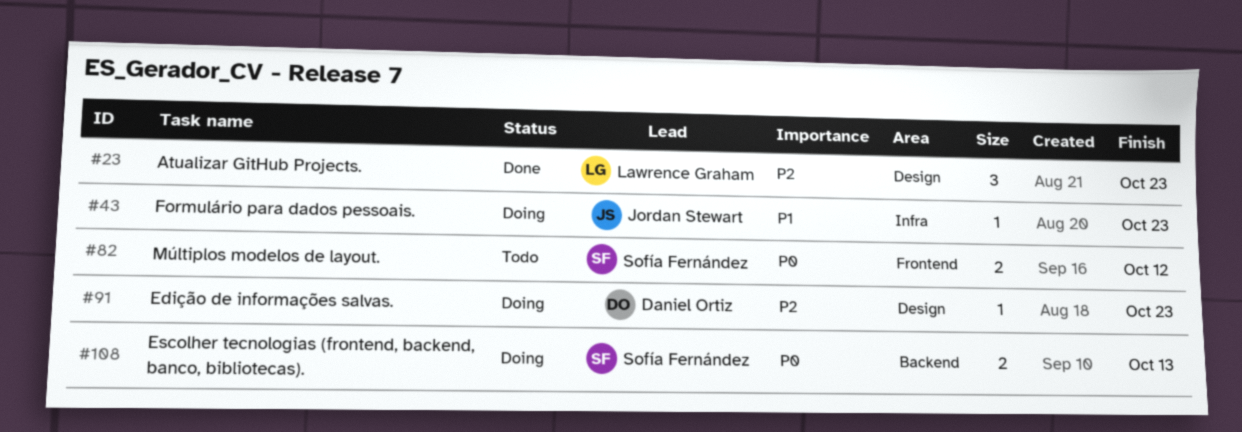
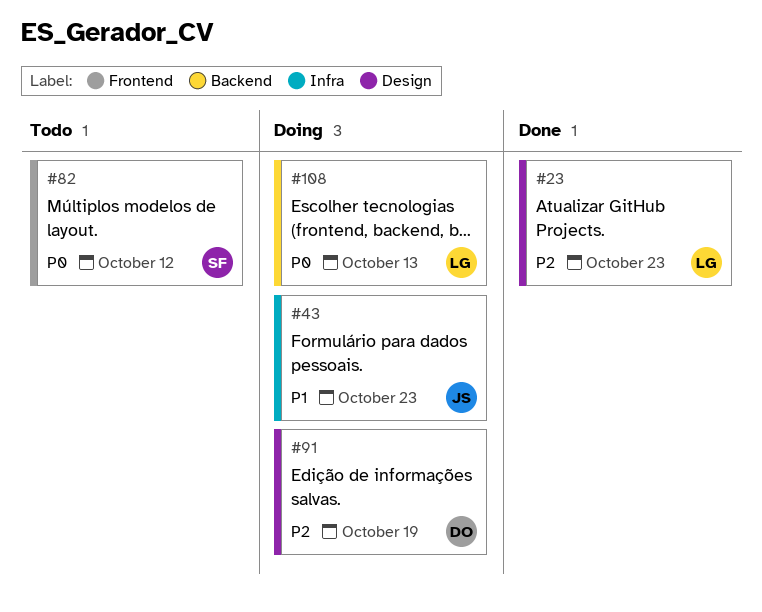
#91, due: Oct 23 -> Oct 19
#108, owner: Sofía Fernández -> Lawrence Graham

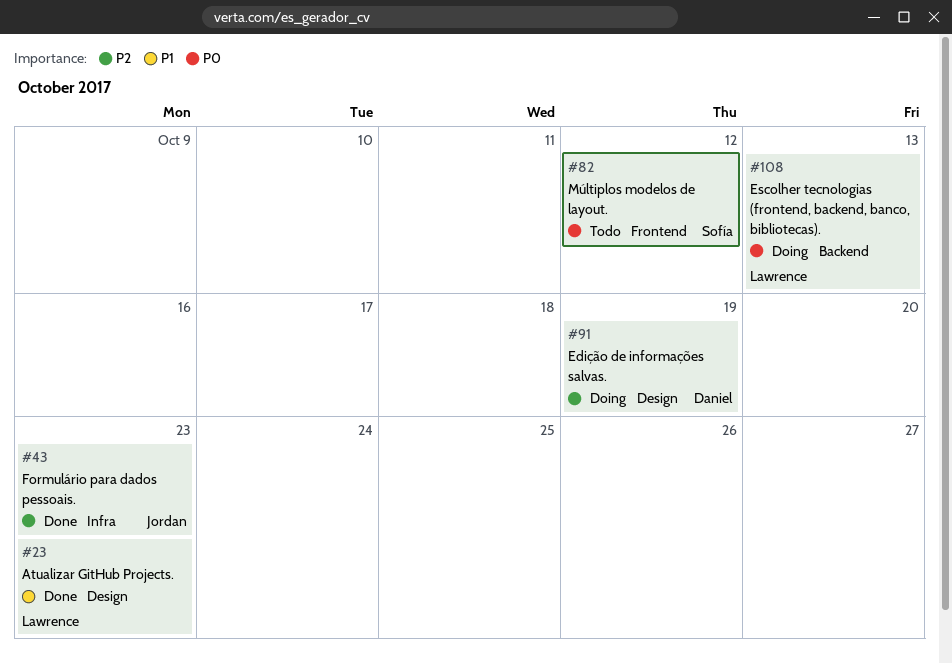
#23, priority: P2 -> P1
#43, status: Doing -> Done
#43, priority: P1 -> P2

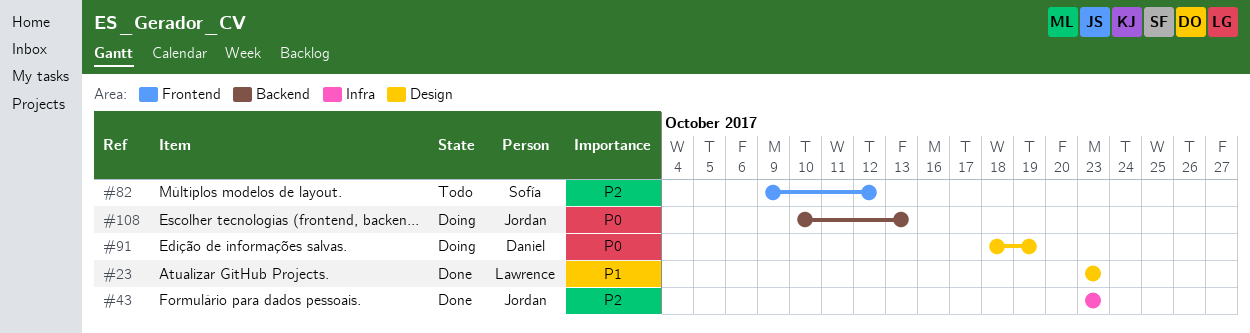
#82, priority: P0 -> P2
#91, priority: P2 -> P0
#108, owner: Lawrence -> Jordan

